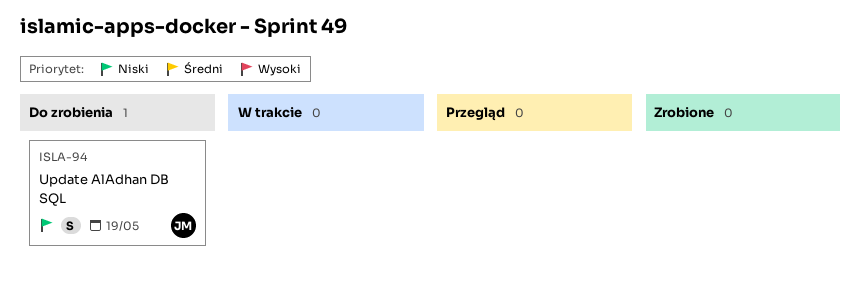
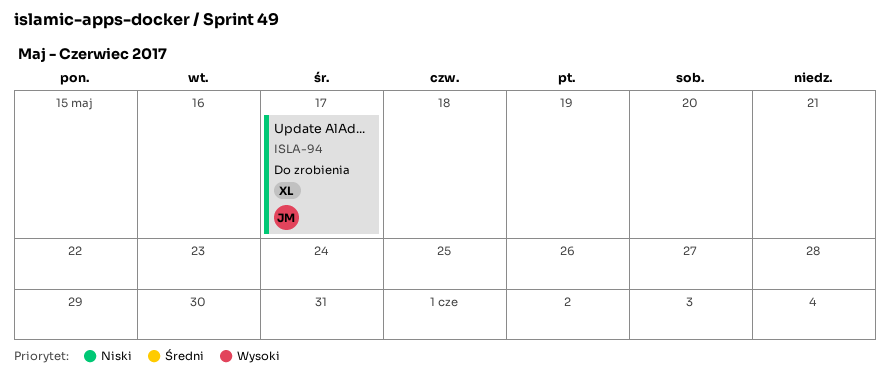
ISLA-94, estimate: S -> XL
ISLA-94, due: May 19 -> May 17

